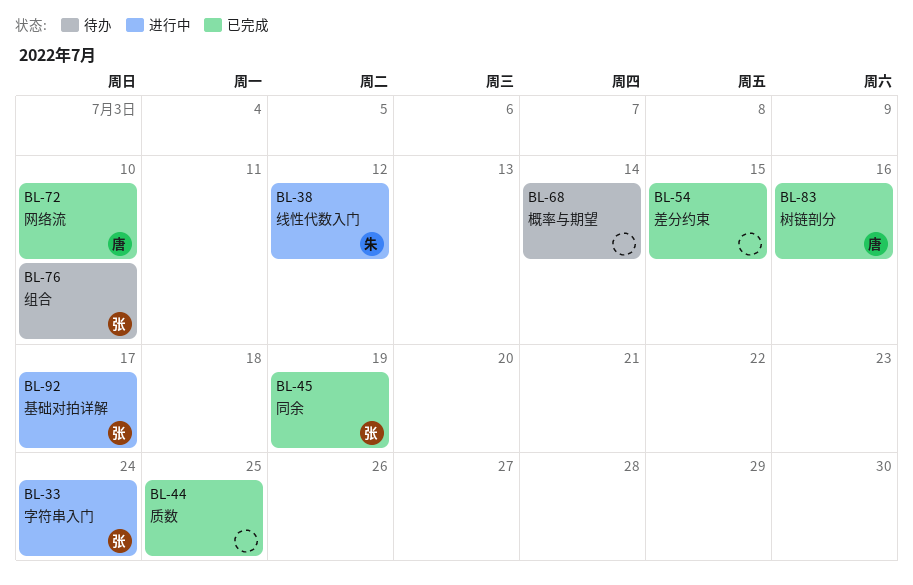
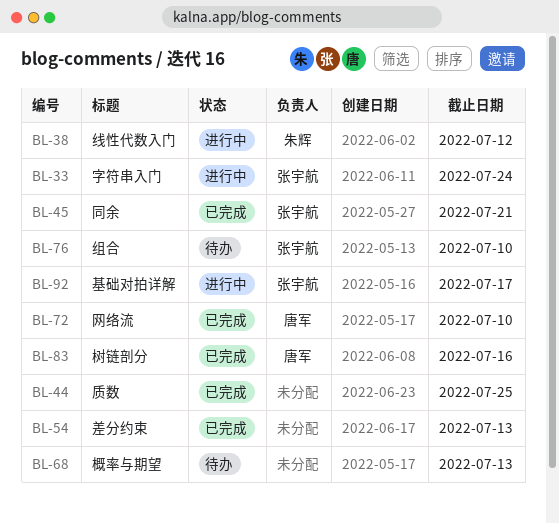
BL-45, due: Jul 19 -> Jul 21
BL-54, due: Jul 15 -> Jul 13
BL-68, due: Jul 14 -> Jul 13

